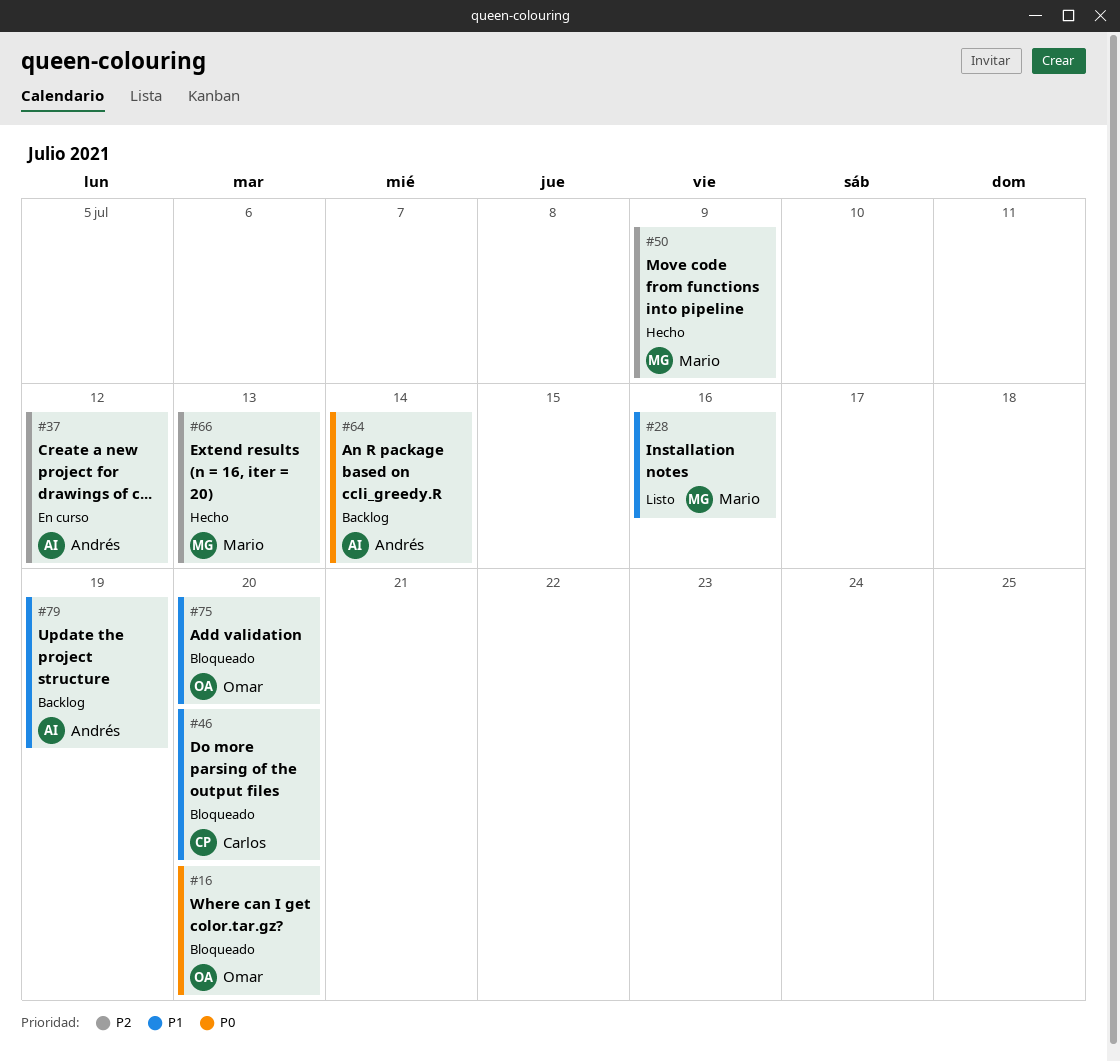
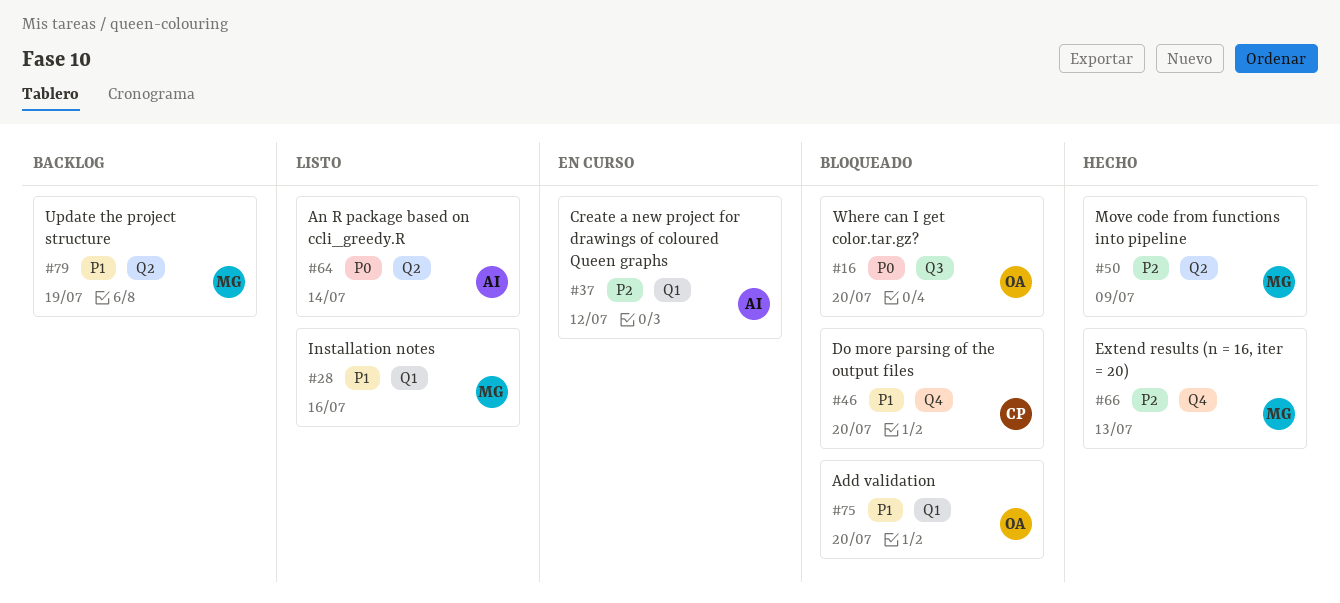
#64, status: Backlog -> Listo
#79, owner: Andrés -> Mario

